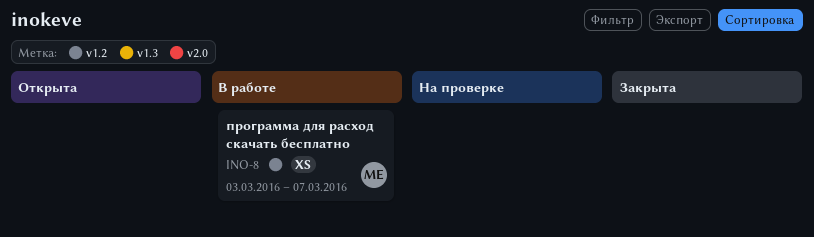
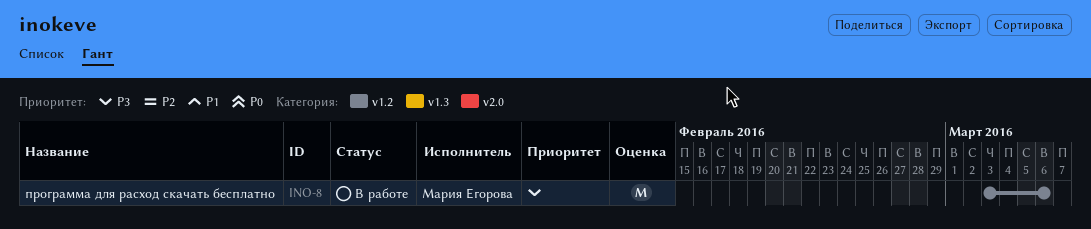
INO-8, estimate: XS -> M
INO-8, due: Mar 7 -> Mar 6

